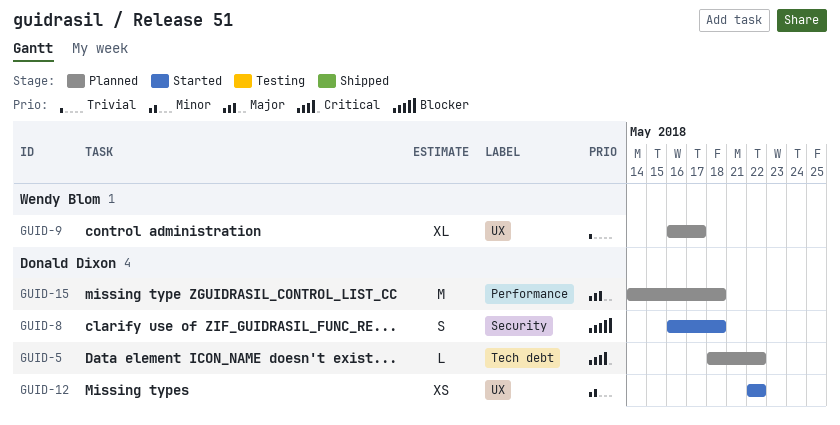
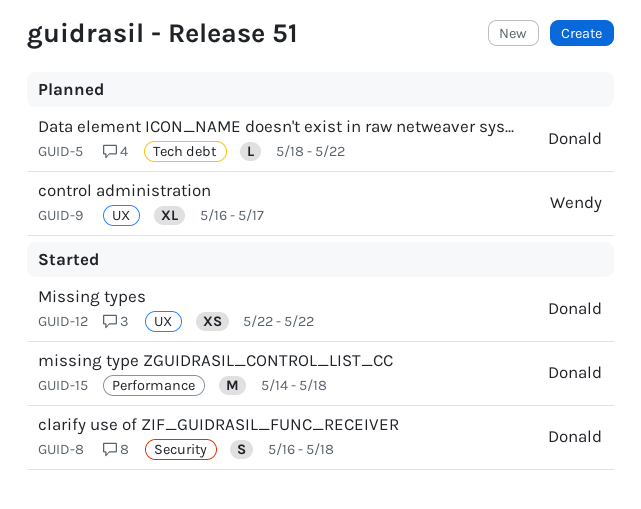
GUID-15, status: Planned -> Started

